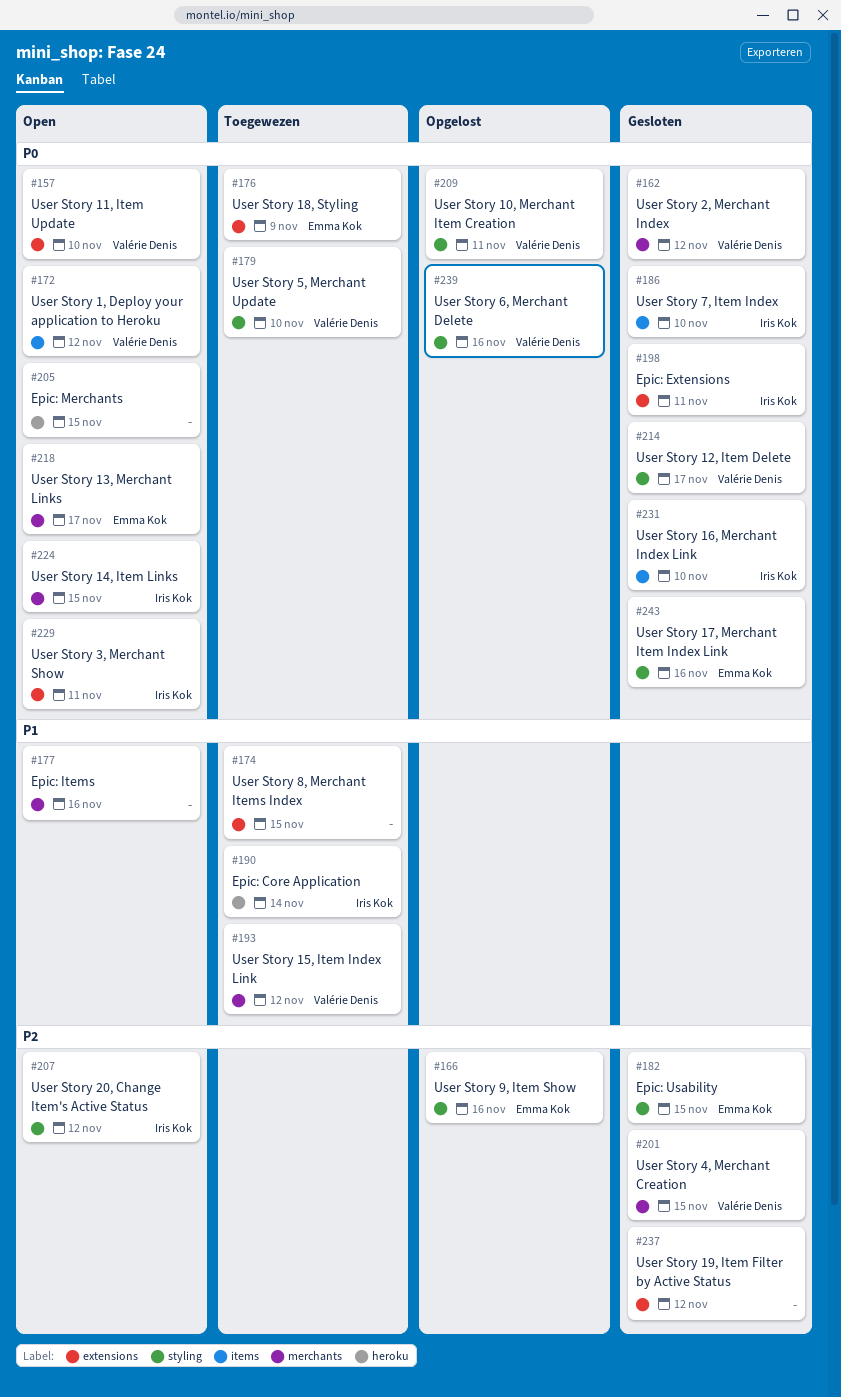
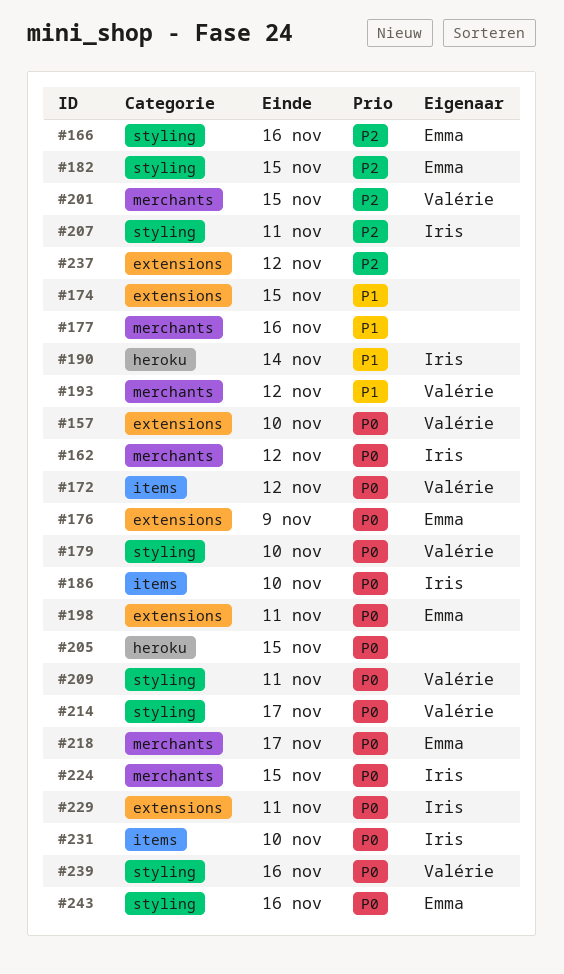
#162, owner: Valérie Denis -> Iris Kok
#198, owner: Iris Kok -> Emma Kok
#207, due: Nov 12 -> Nov 11

